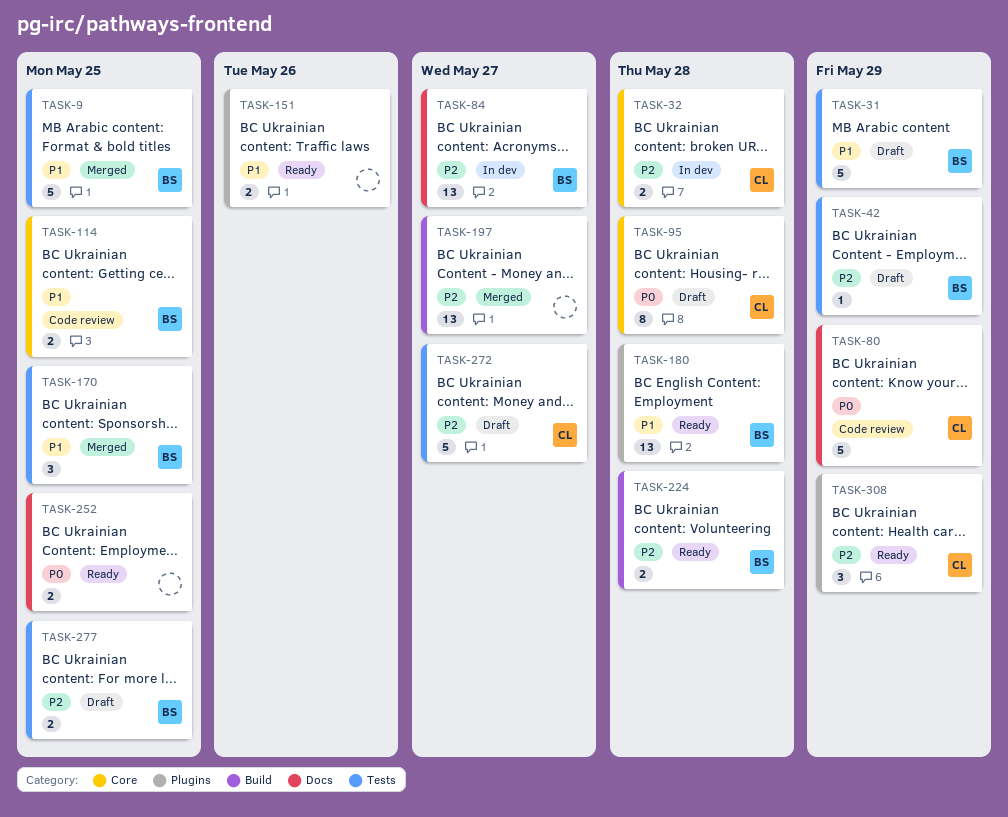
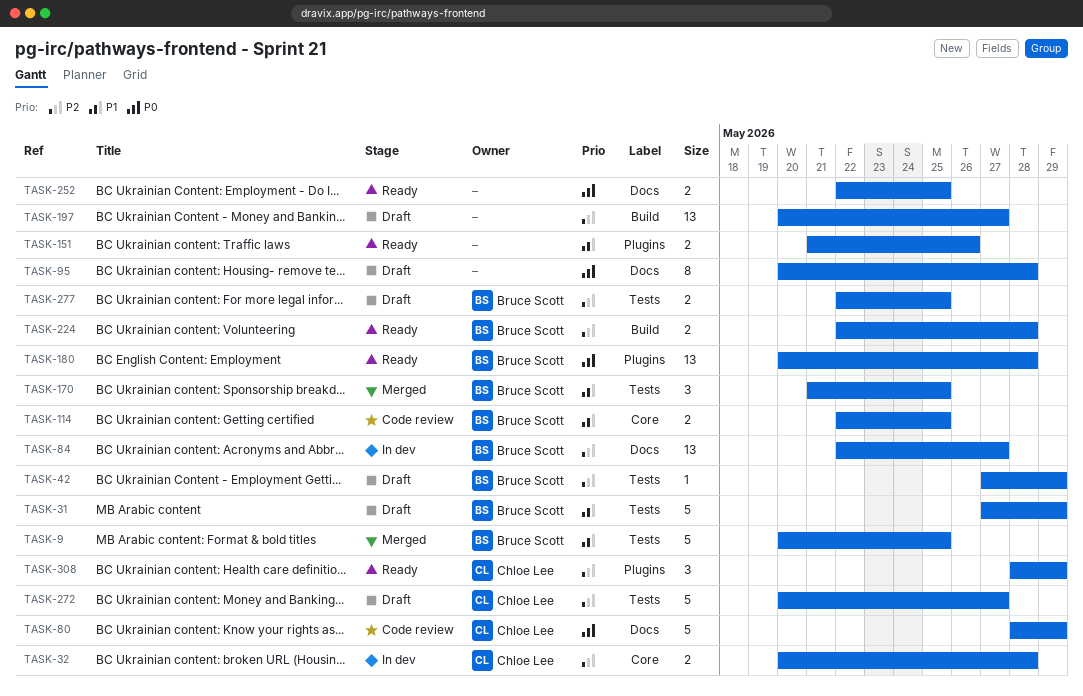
TASK-95, owner: Chloe Lee -> none
TASK-95, label: Core -> Docs
TASK-180, priority: P1 -> P0
TASK-197, status: Merged -> Draft

